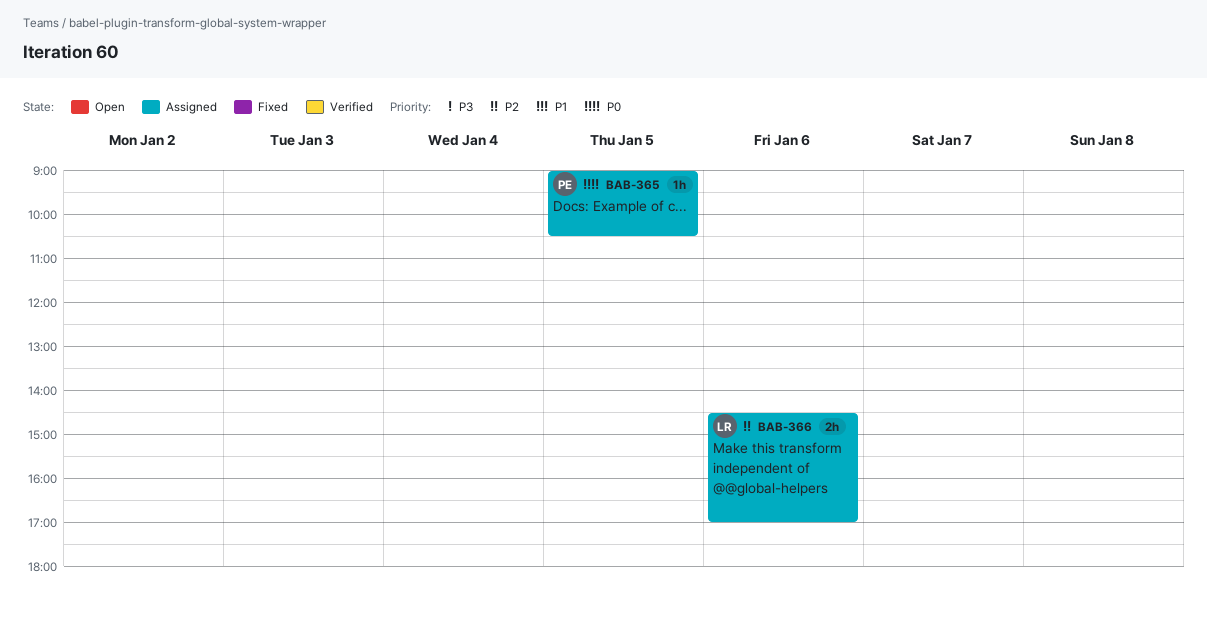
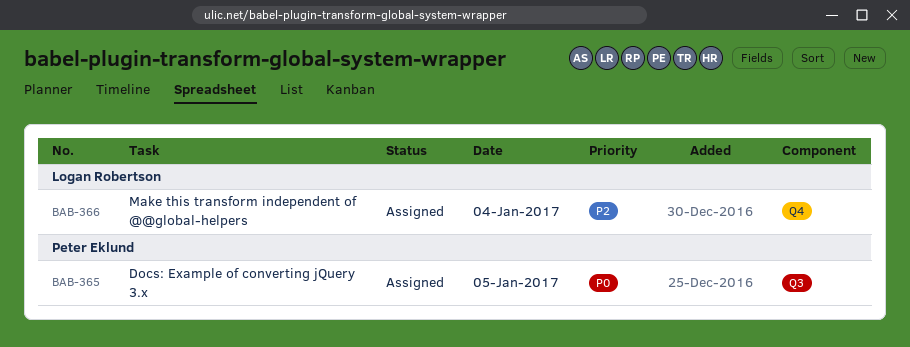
BAB-366, day: Jan 6 -> Jan 4

